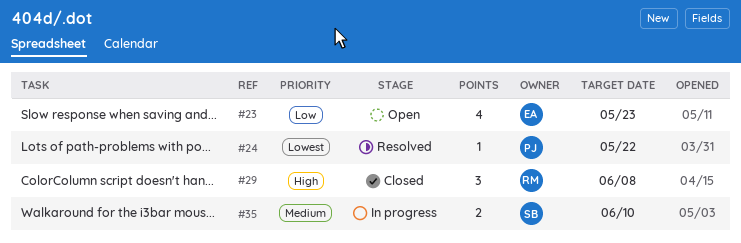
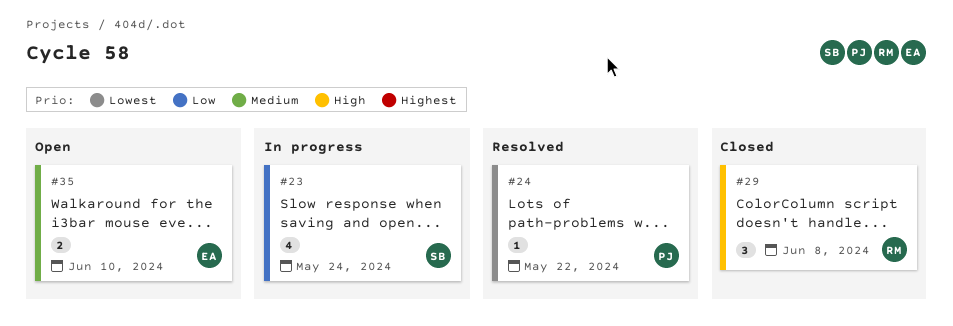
#23, status: Open -> In progress
#23, owner: EA -> SB
#23, due: May 23 -> May 24
#35, status: In progress -> Open
#35, owner: SB -> EA

